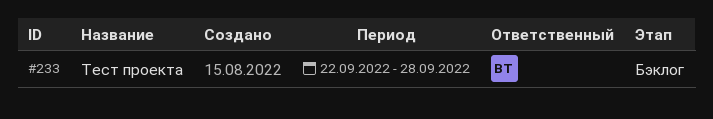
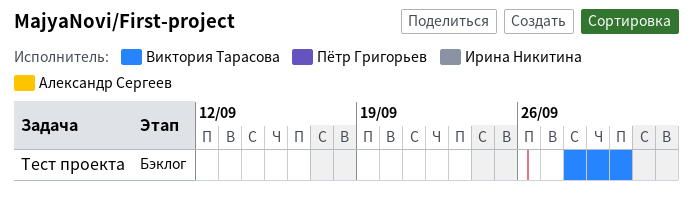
Тест проекта, start: Sep 22 -> Sep 28
Тест проекта, due: Sep 28 -> Sep 30

